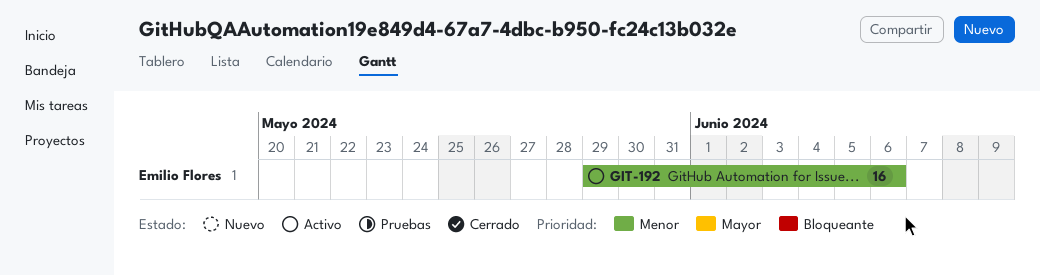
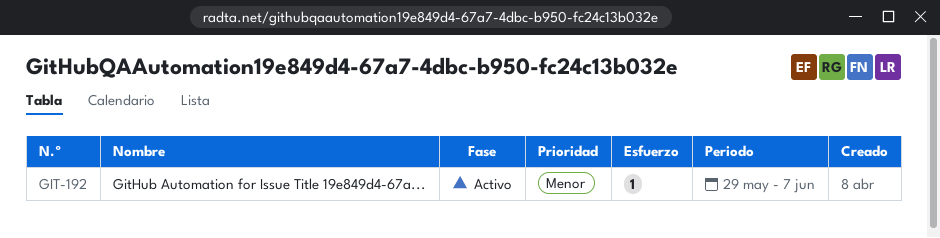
GIT-192, estimate: 16 -> 1
GIT-192, due: Jun 6 -> Jun 7

